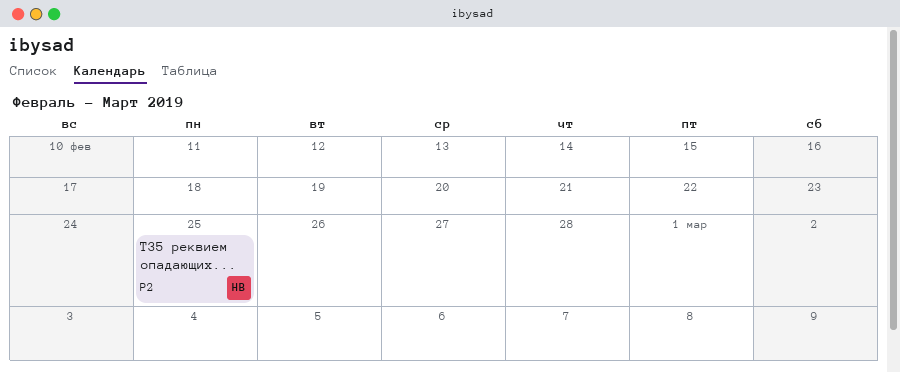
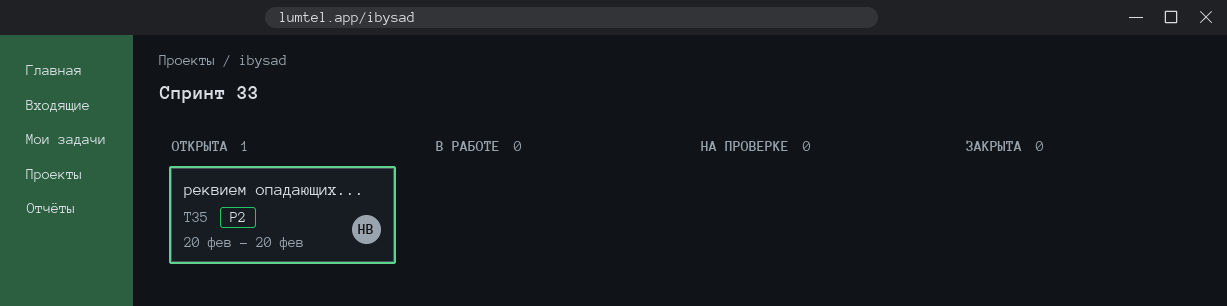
T35, due: Feb 25 -> Feb 20

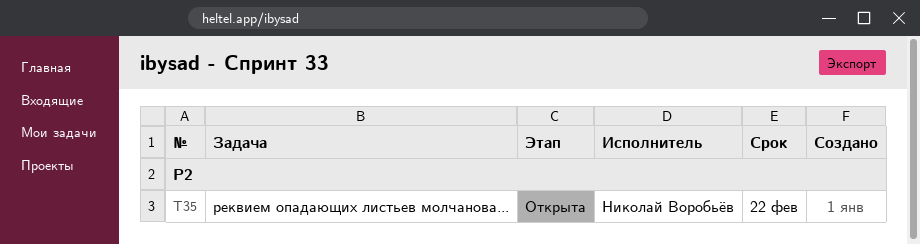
T35, due: Feb 20 -> Feb 22

